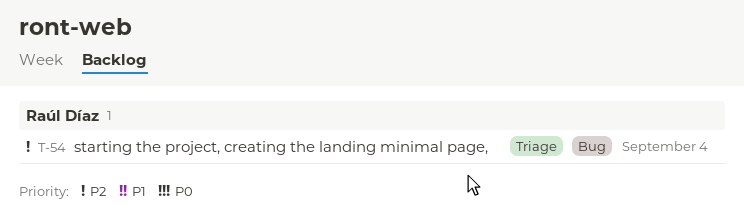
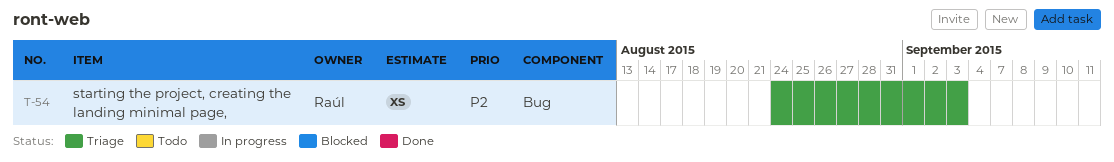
T-54, due: Sep 4 -> Sep 3

